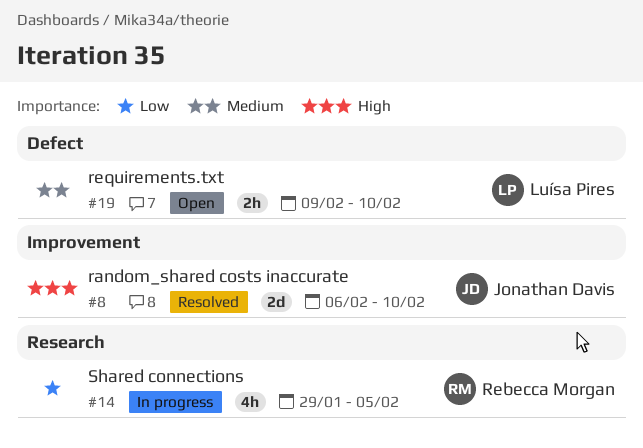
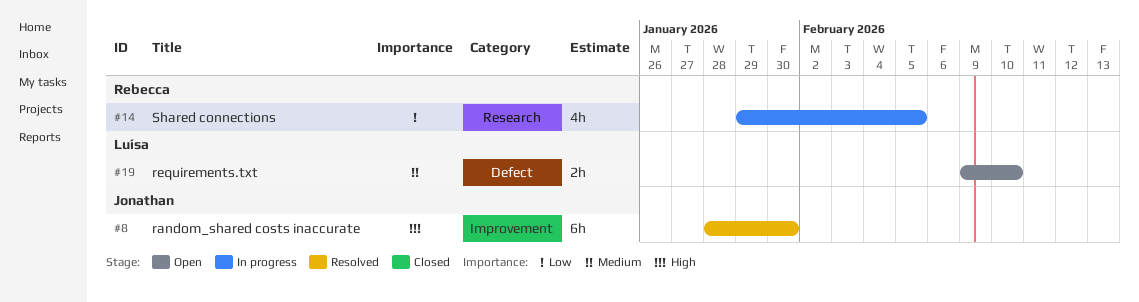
#8, estimate: 2d -> 6h
#8, start: Feb 6 -> Jan 28
#8, due: Feb 10 -> Jan 30

